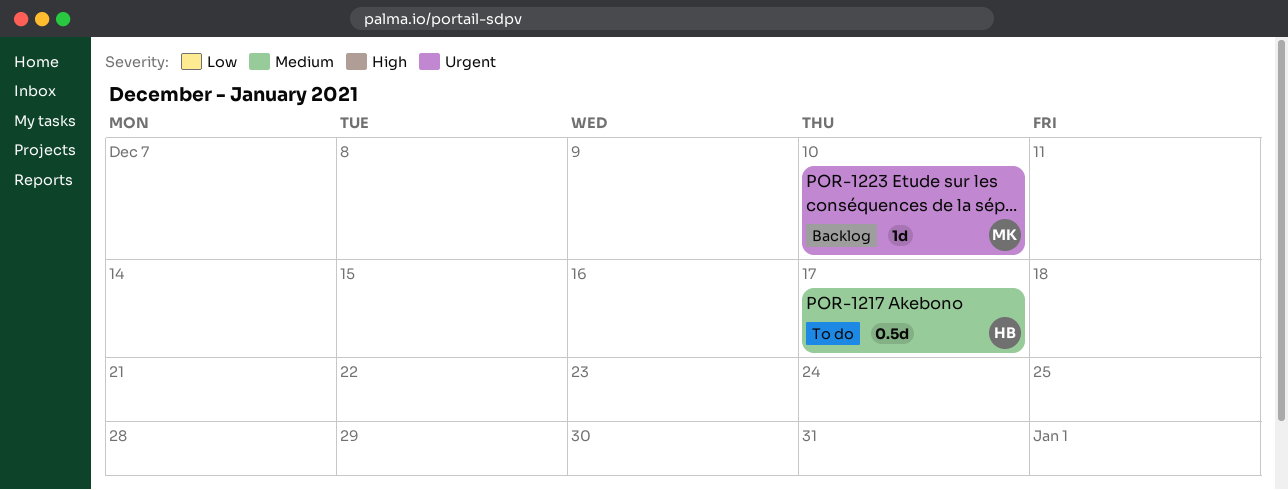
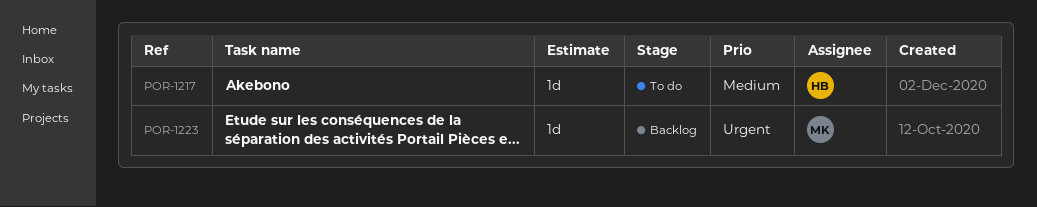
POR-1217, estimate: 0.5d -> 1d

